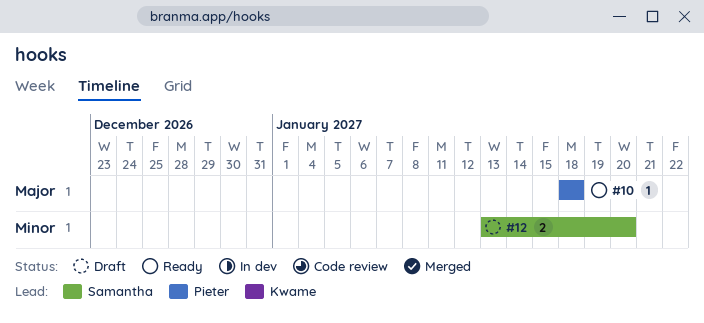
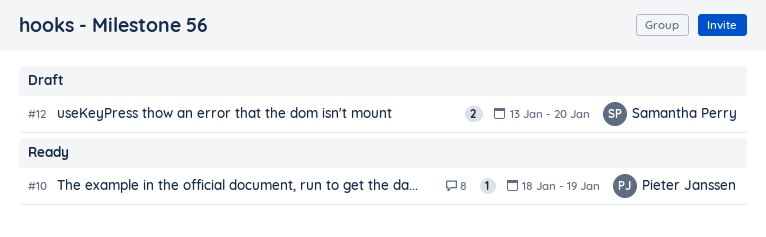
#10, due: Jan 18 -> Jan 19

